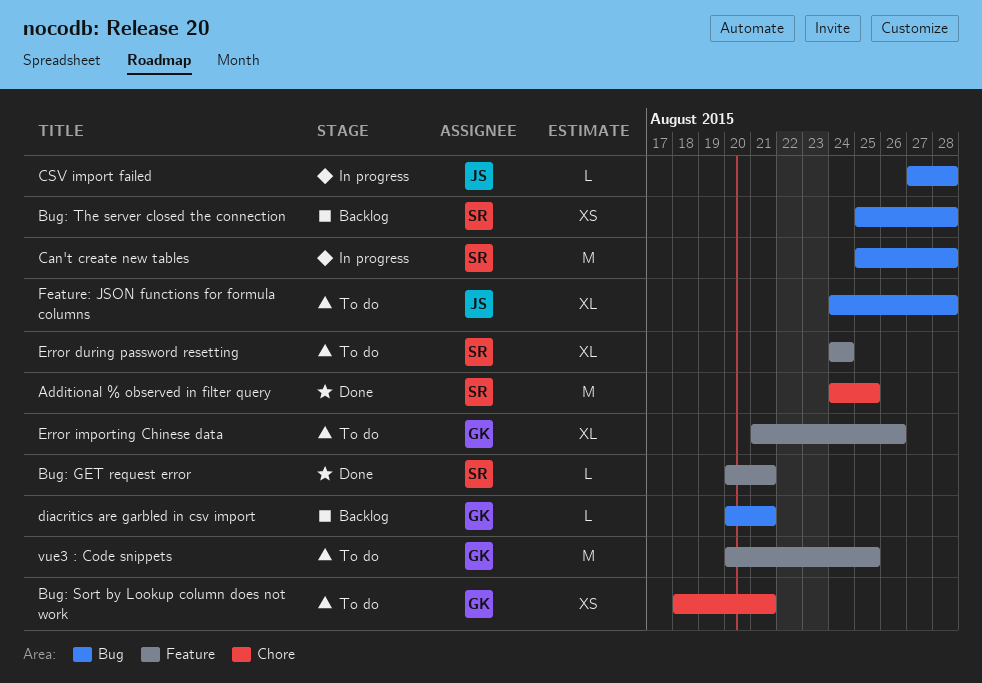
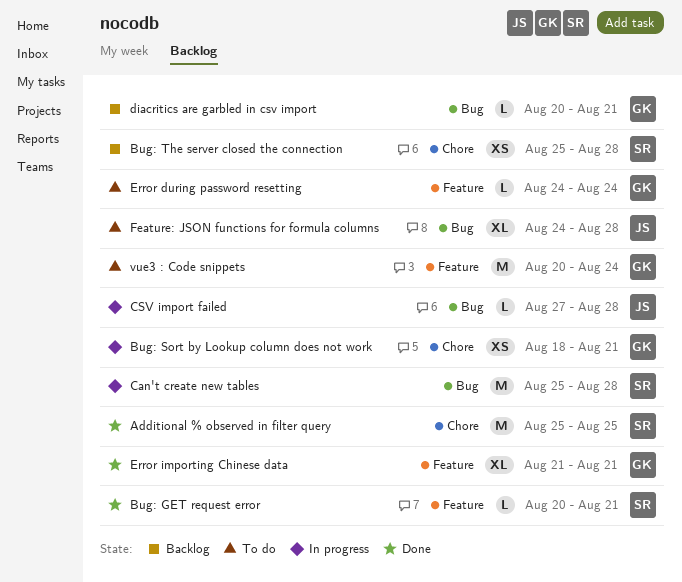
Additional % observed in filter query, start: Aug 24 -> Aug 25
Bug: Sort by Lookup column does not work, status: To do -> In progress
Bug: The server closed the connection, label: Bug -> Chore
Error during password resetting, owner: SR -> GK
Error during password resetting, estimate: XL -> L
Error importing Chinese data, status: To do -> Done
Error importing Chinese data, due: Aug 26 -> Aug 21
vue3 : Code snippets, due: Aug 25 -> Aug 24

